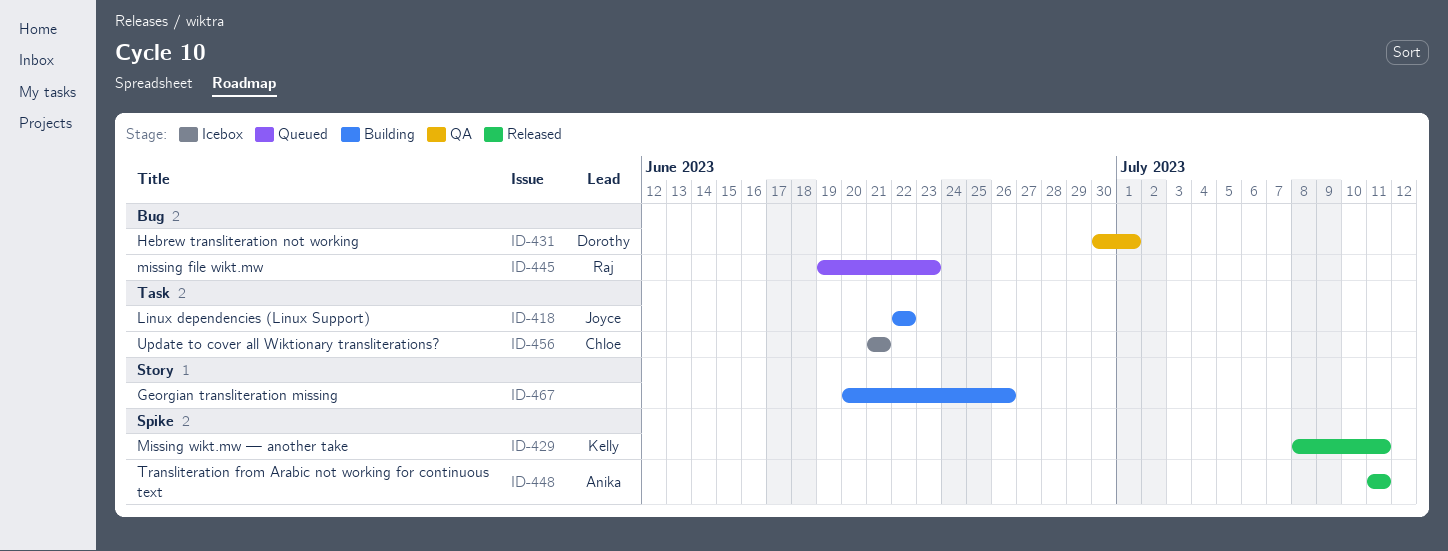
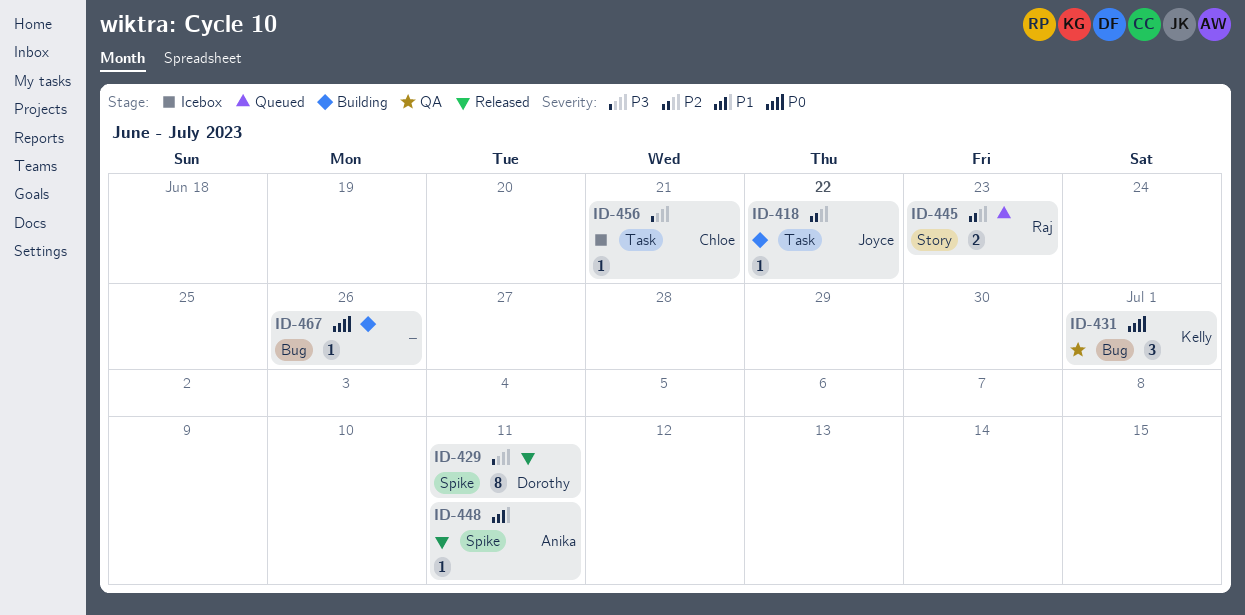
ID-429, owner: Kelly -> Dorothy
ID-431, owner: Dorothy -> Kelly
ID-445, label: Bug -> Story
ID-467, label: Story -> Bug

